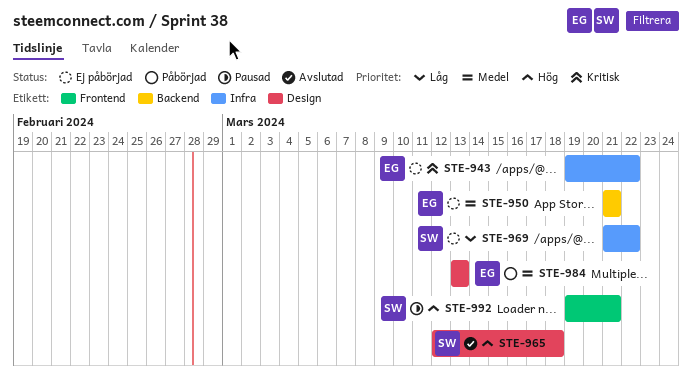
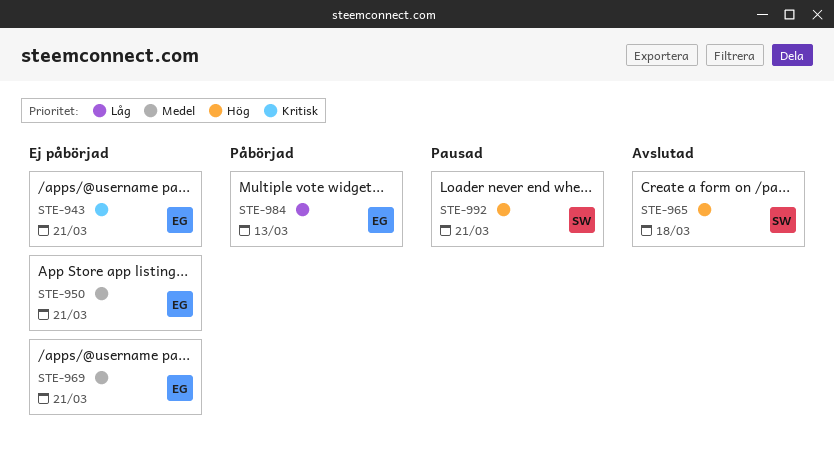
STE-943, due: Mar 22 -> Mar 21
STE-969, owner: SW -> EG
STE-969, priority: Låg -> Medel
STE-969, due: Mar 22 -> Mar 21
STE-984, priority: Medel -> Låg

